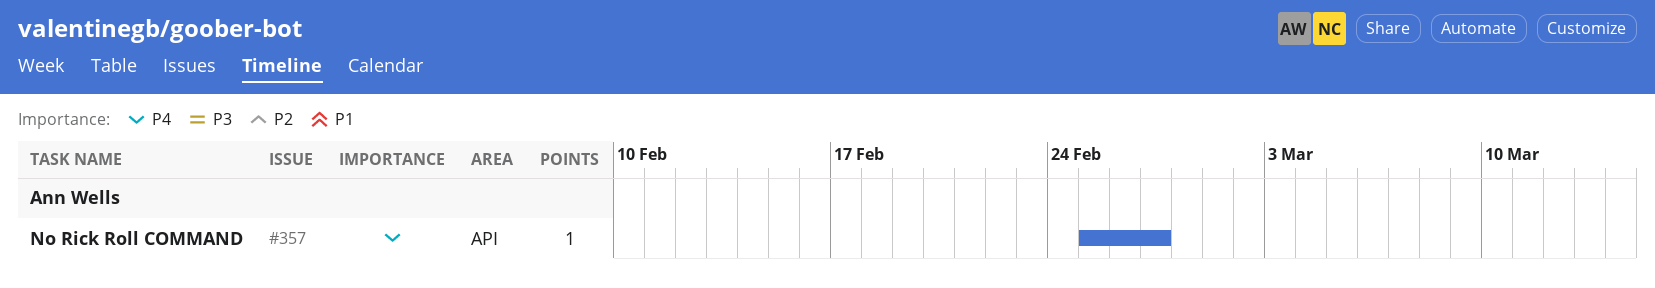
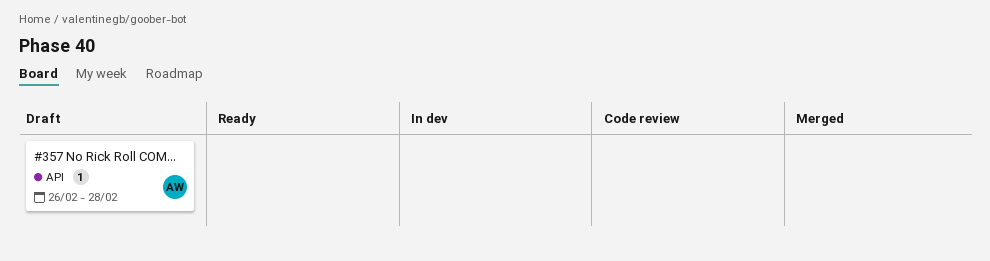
#357, start: Feb 25 -> Feb 26
#357, due: Feb 27 -> Feb 28

